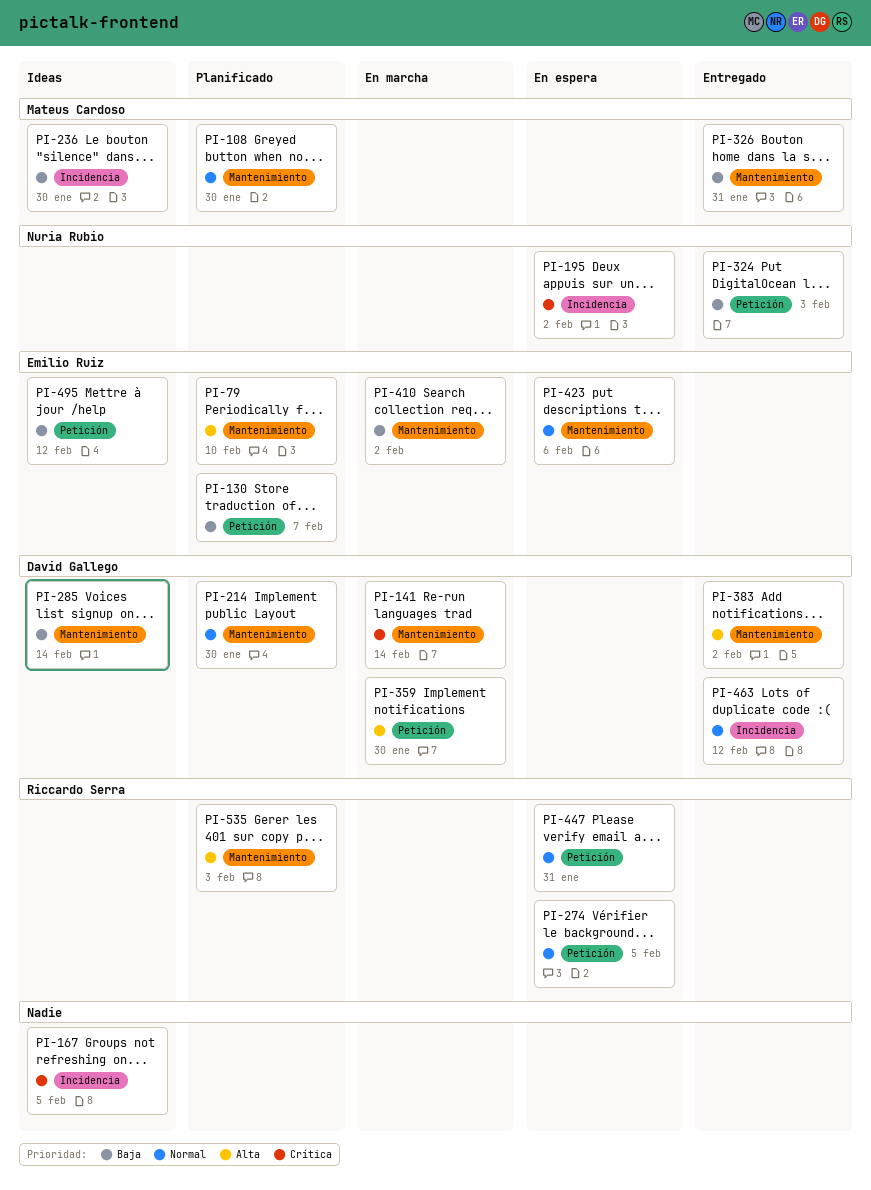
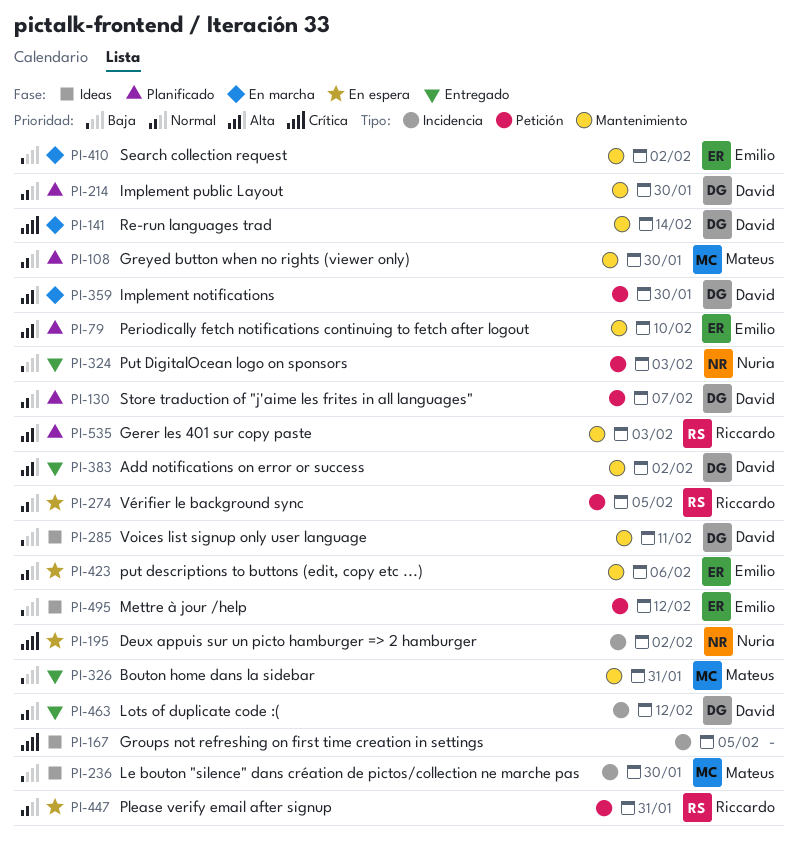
PI-130, owner: Emilio Ruiz -> David Gallego
PI-130, priority: Baja -> Normal
PI-285, due: Feb 14 -> Feb 11

